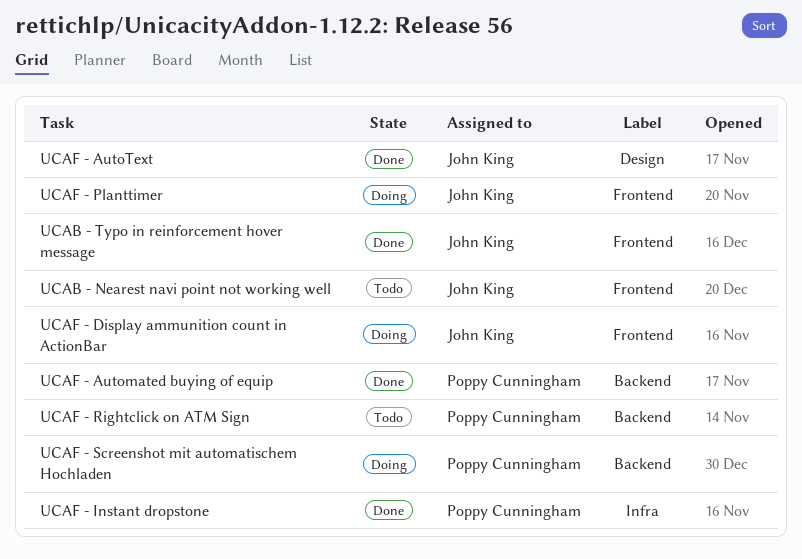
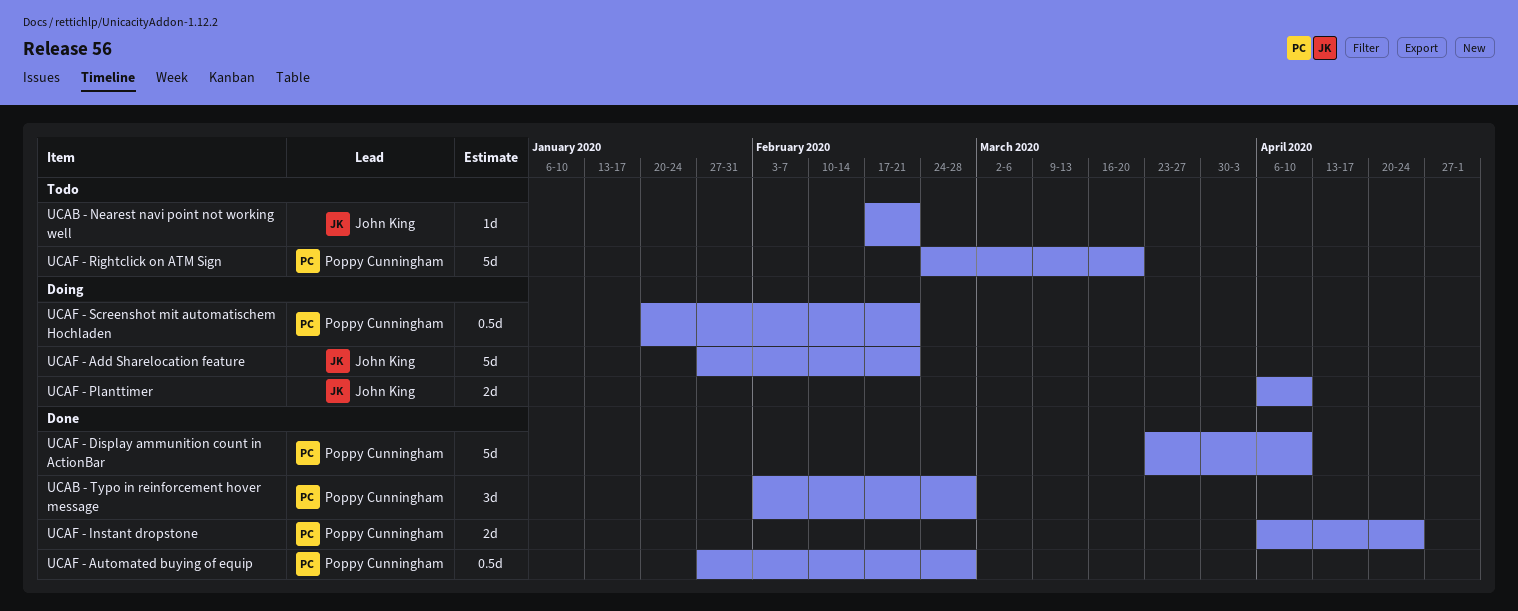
UCAB - Typo in reinforcement hover message, owner: John King -> Poppy Cunningham
UCAF - Add Sharelocation feature: none -> present
UCAF - AutoText: present -> none
UCAF - Display ammunition count in ActionBar, status: Doing -> Done
UCAF - Display ammunition count in ActionBar, owner: John King -> Poppy Cunningham

